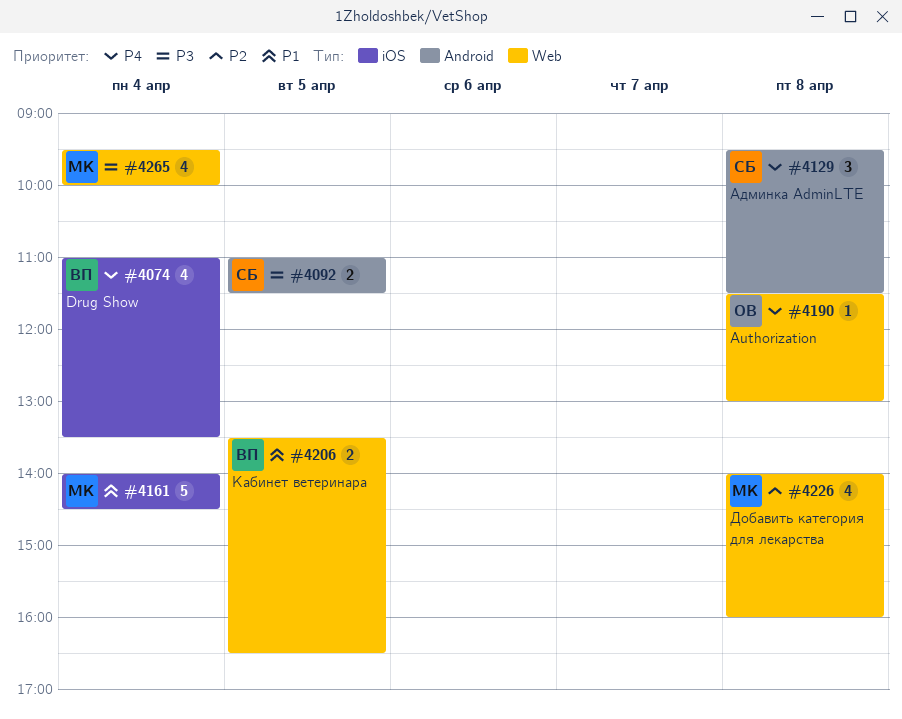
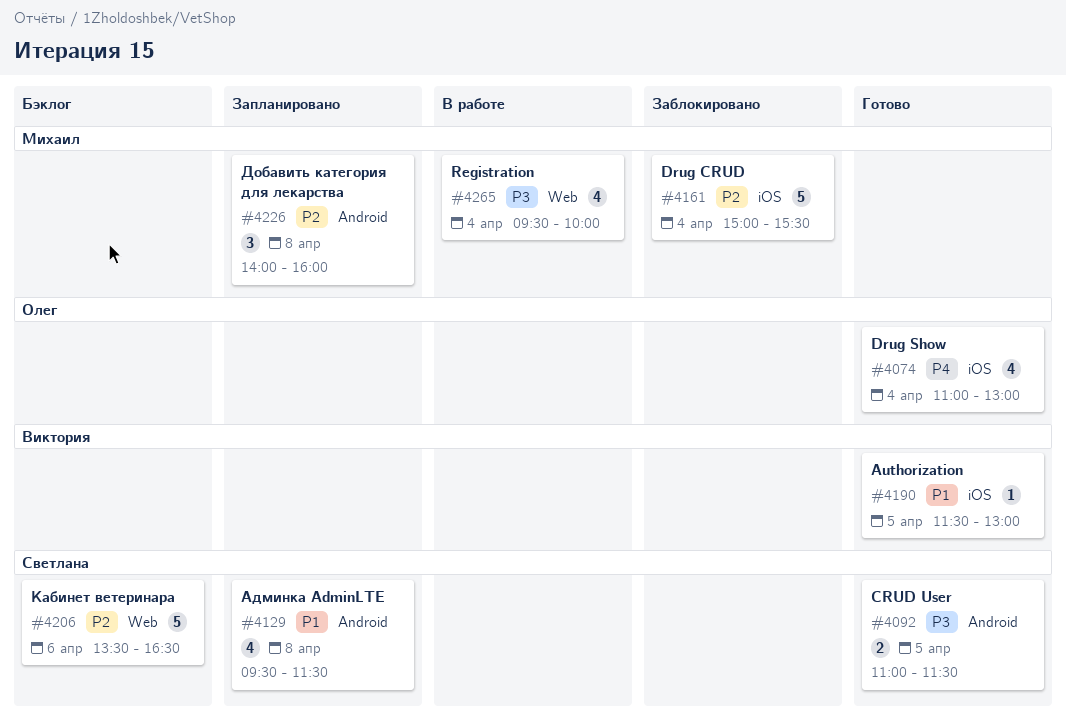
#4074, owner: Виктория -> Олег
#4074, ends: 13:30 -> 13:00
#4129, priority: P4 -> P1
#4129, estimate: 3 -> 4
#4161, priority: P1 -> P2
#4161, begins: 14:00 -> 15:00
#4161, ends: 14:30 -> 15:30
#4190, owner: Олег -> Виктория
#4190, priority: P4 -> P1
#4190, label: Web -> iOS
#4190, day: Apr 8 -> Apr 5
#4206, owner: Виктория -> Светлана
#4206, priority: P1 -> P2
#4206, estimate: 2 -> 5
#4206, day: Apr 5 -> Apr 6
#4226, label: Web -> Android
#4226, estimate: 4 -> 3

